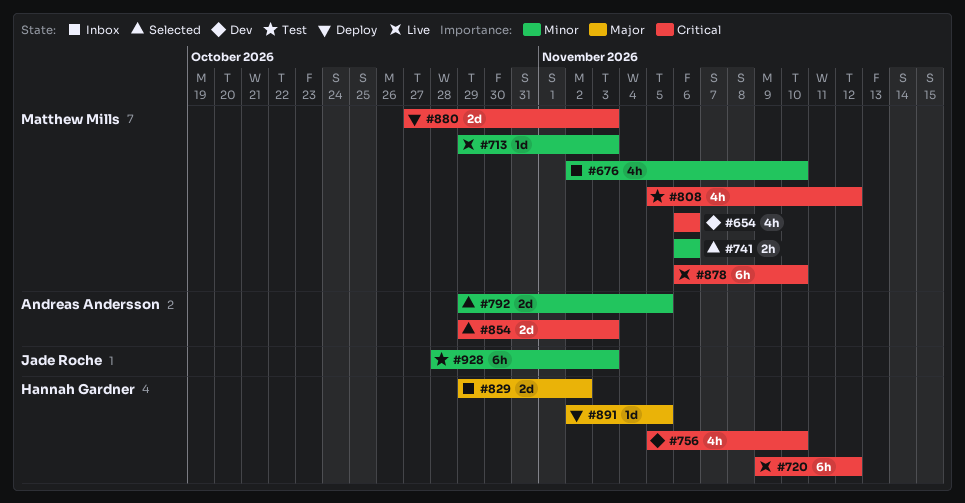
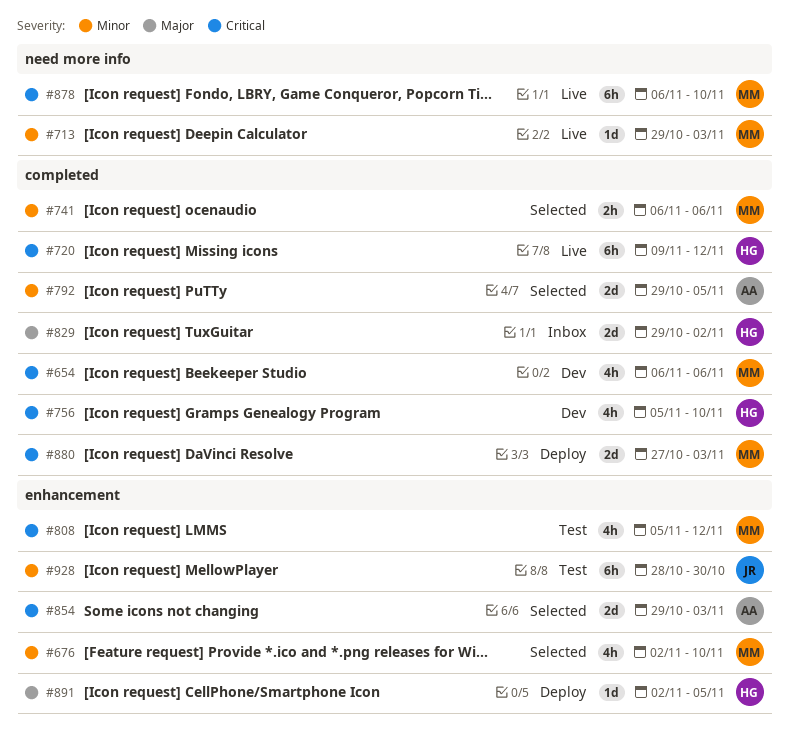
#676, status: Inbox -> Selected
#928, due: Nov 3 -> Oct 30

